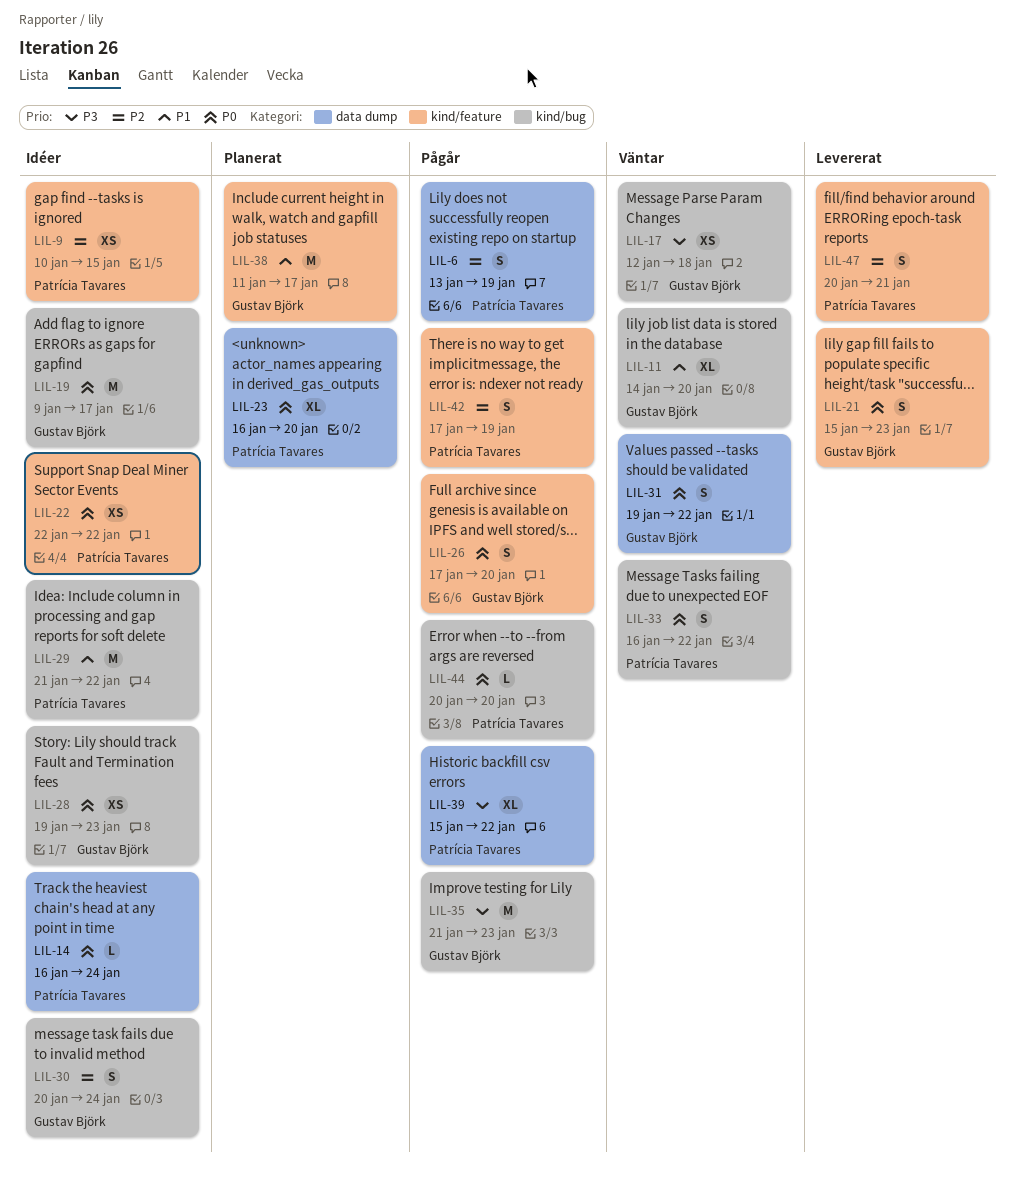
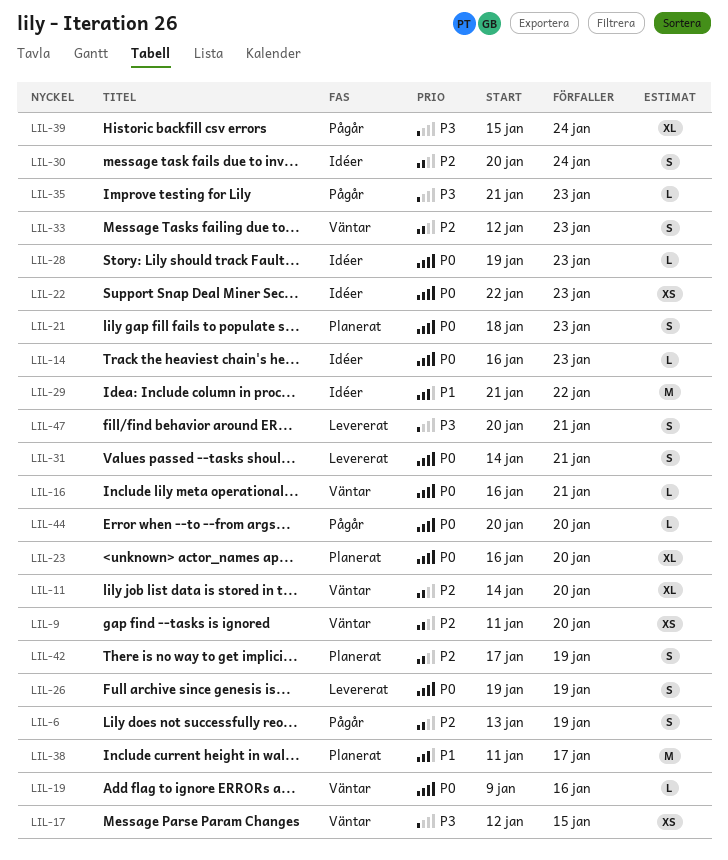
LIL-9, status: Idéer -> Väntar
LIL-9, start: Jan 10 -> Jan 11
LIL-9, due: Jan 15 -> Jan 20
LIL-11, priority: P1 -> P2
LIL-14, due: Jan 24 -> Jan 23
LIL-16: none -> present
LIL-17, due: Jan 18 -> Jan 15
LIL-19, status: Idéer -> Väntar
LIL-19, estimate: M -> L
LIL-19, due: Jan 17 -> Jan 16
LIL-21, status: Levererat -> Planerat
LIL-21, start: Jan 15 -> Jan 18
LIL-22, due: Jan 22 -> Jan 23
LIL-26, status: Pågår -> Levererat
LIL-26, start: Jan 17 -> Jan 19
LIL-26, due: Jan 20 -> Jan 19
LIL-28, estimate: XS -> L
LIL-31, status: Väntar -> Levererat
LIL-31, start: Jan 19 -> Jan 14
LIL-31, due: Jan 22 -> Jan 21
LIL-33, priority: P0 -> P2
LIL-33, start: Jan 16 -> Jan 12
LIL-33, due: Jan 22 -> Jan 23
LIL-35, estimate: M -> L
LIL-39, due: Jan 22 -> Jan 24
LIL-42, status: Pågår -> Planerat
LIL-47, priority: P2 -> P3

